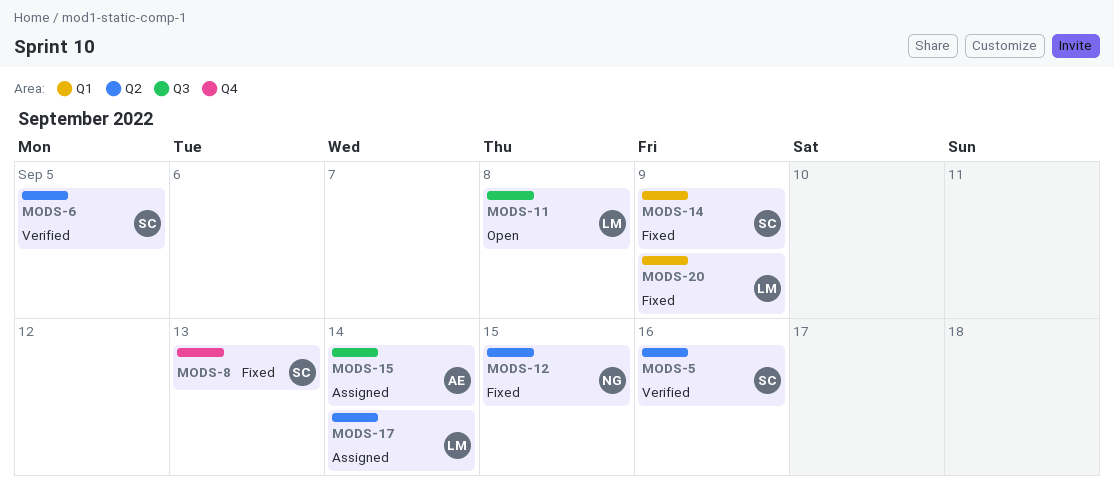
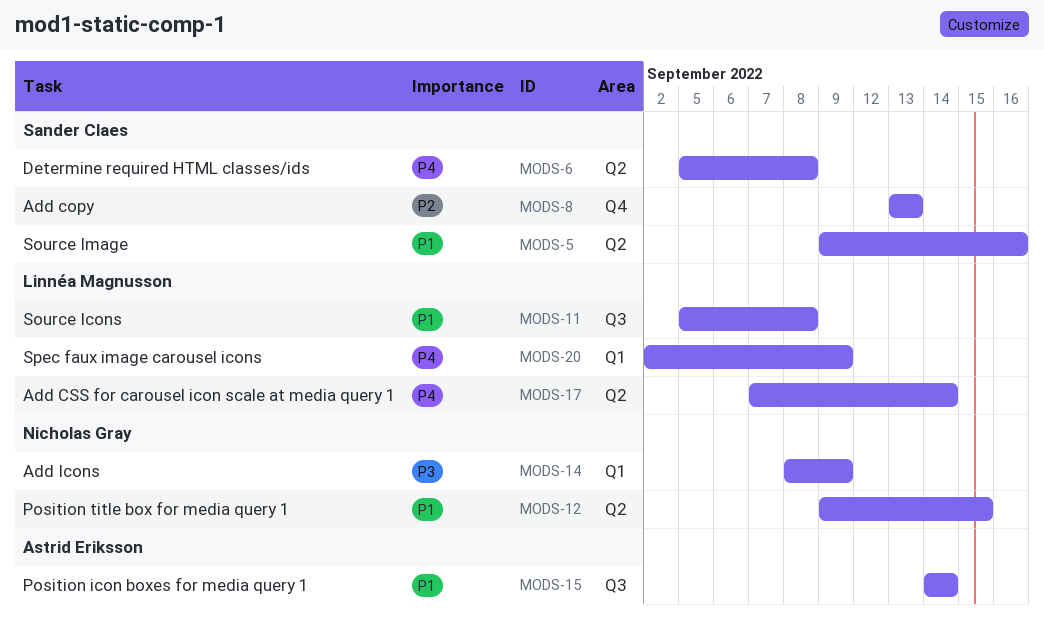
MODS-6, due: Sep 5 -> Sep 8
MODS-14, owner: Sander Claes -> Nicholas Gray

